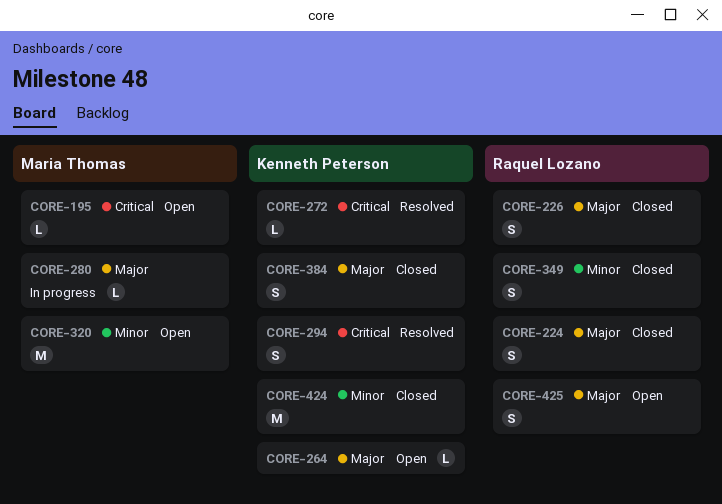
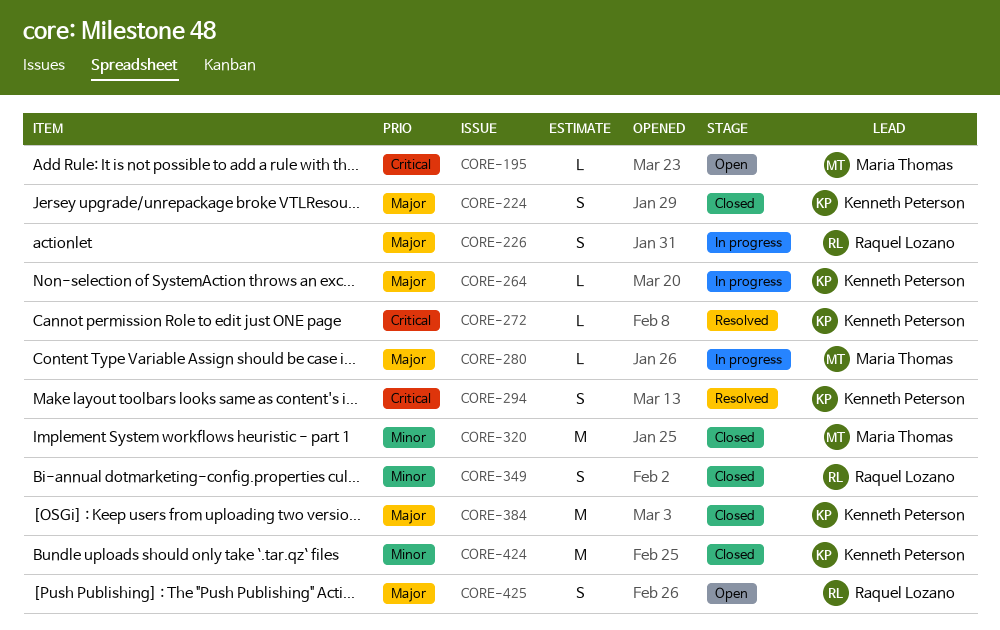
CORE-224, owner: Raquel Lozano -> Kenneth Peterson
CORE-226, status: Closed -> In progress
CORE-264, status: Open -> In progress
CORE-320, status: Open -> Closed
CORE-384, estimate: S -> M

